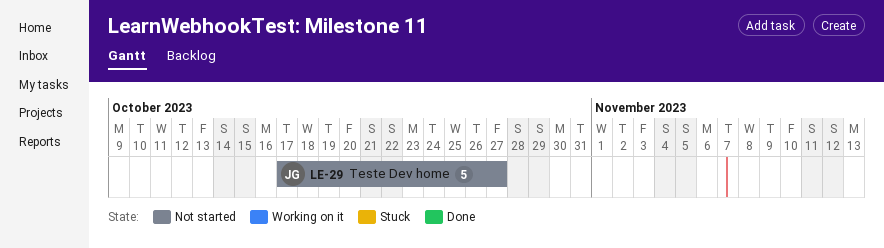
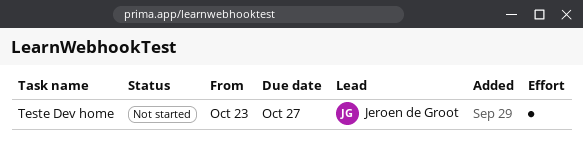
Teste Dev home, estimate: 5 -> 1
Teste Dev home, start: Oct 17 -> Oct 23

